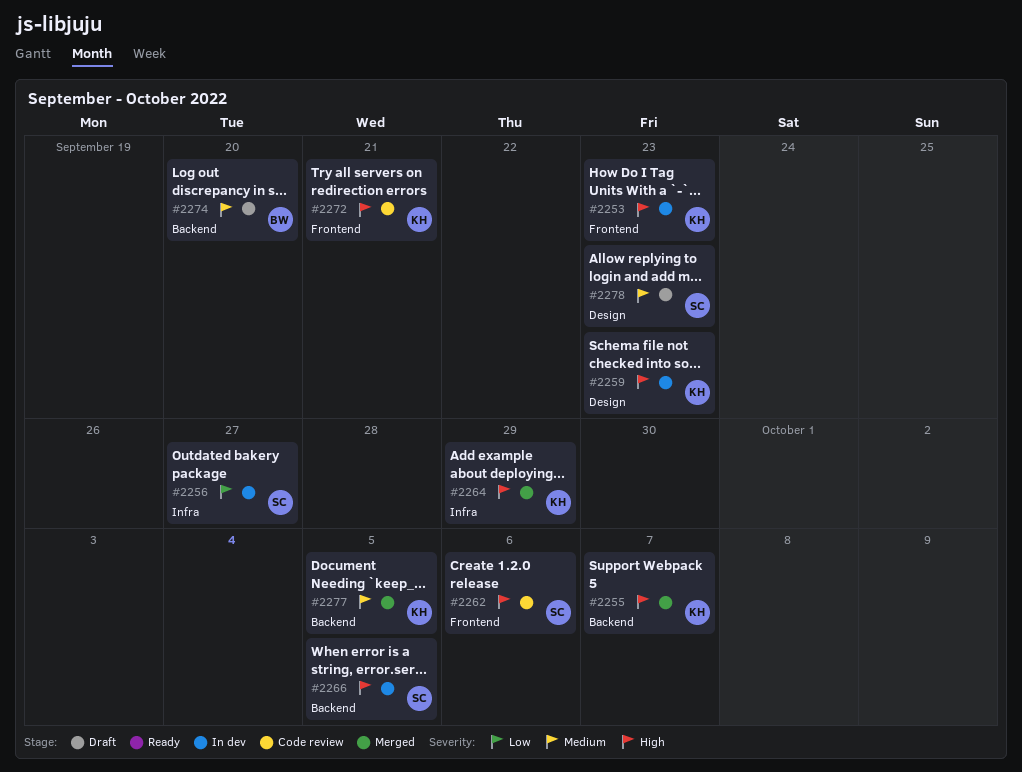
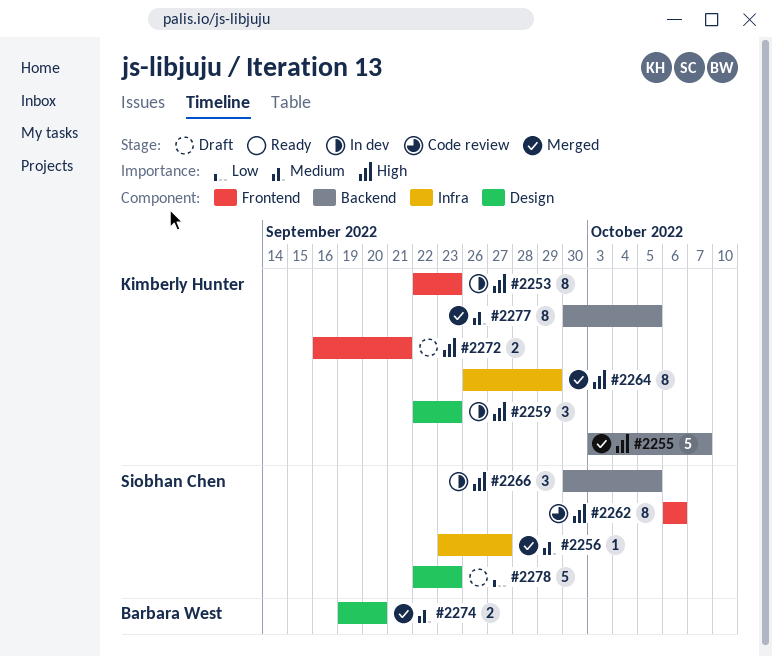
#2256, status: In dev -> Merged
#2256, priority: Low -> Medium
#2272, status: Code review -> Draft
#2274, status: Draft -> Merged
#2274, label: Backend -> Design
#2278, priority: Medium -> Low

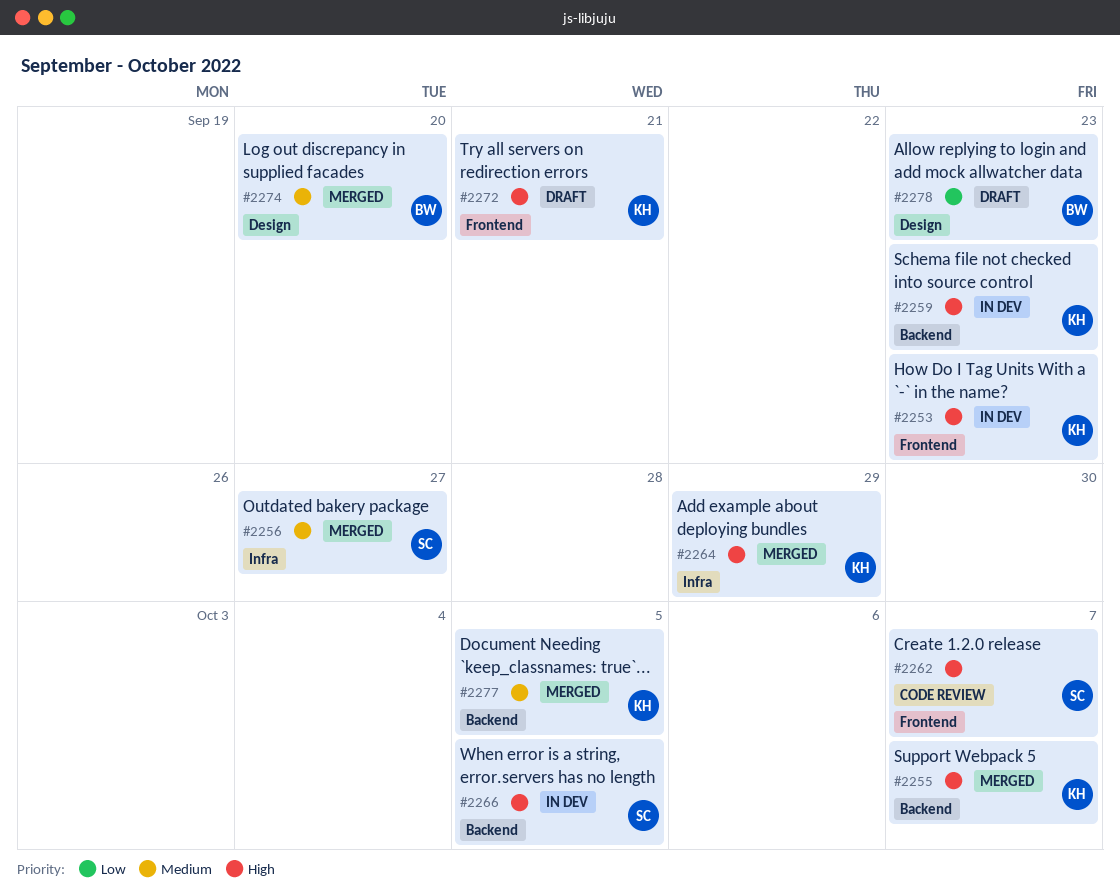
#2259, label: Design -> Backend
#2262, due: Oct 6 -> Oct 7
#2278, owner: Siobhan Chen -> Barbara West

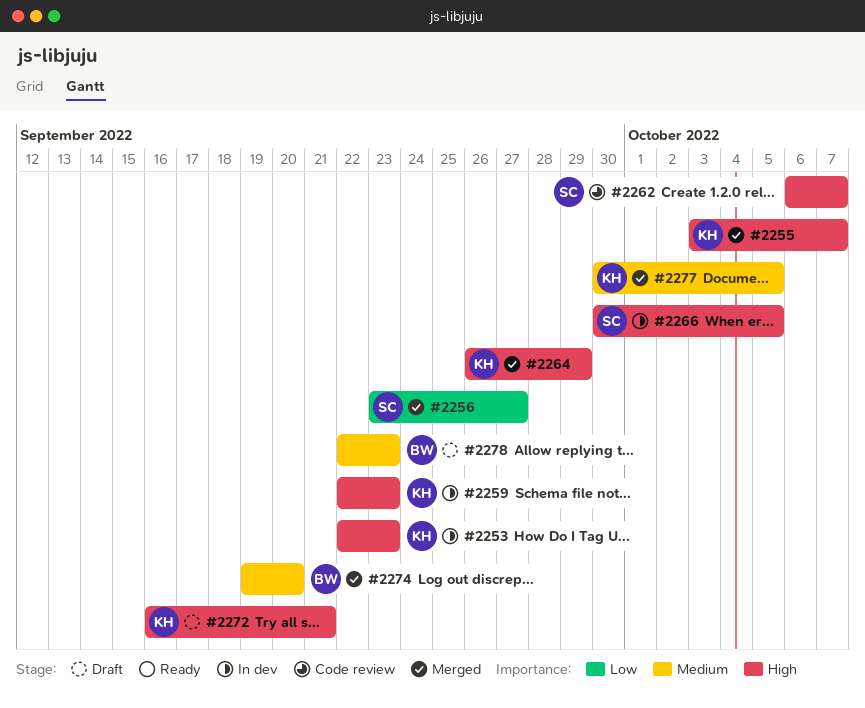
#2256, priority: Medium -> Low
#2278, priority: Low -> Medium

